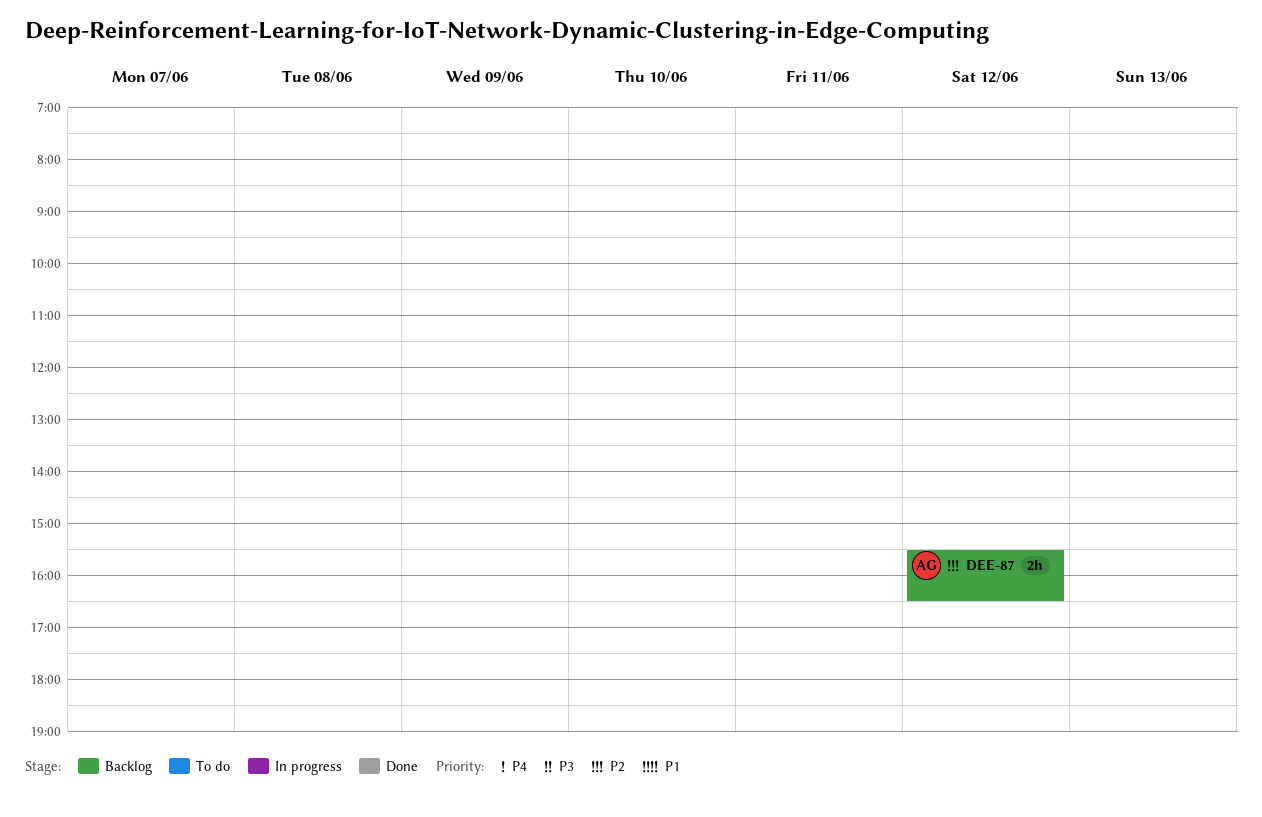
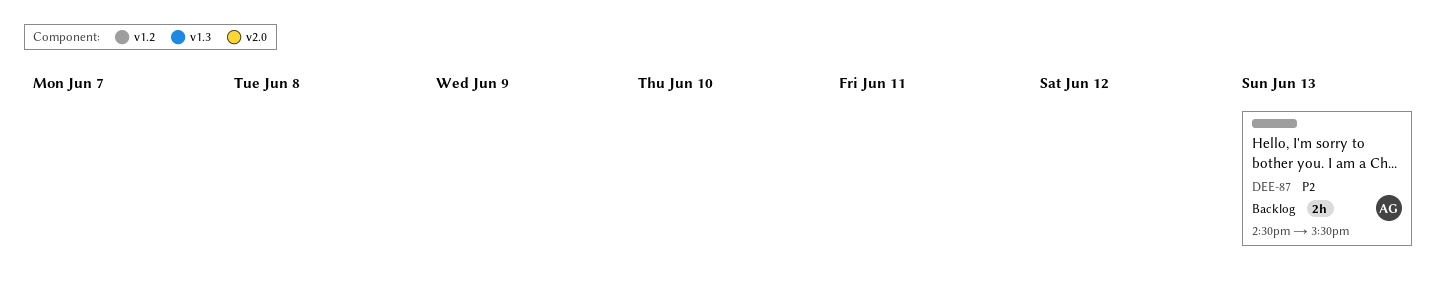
DEE-87, day: Jun 12 -> Jun 13
DEE-87, begins: 15:30 -> 14:30
DEE-87, ends: 16:30 -> 15:30

